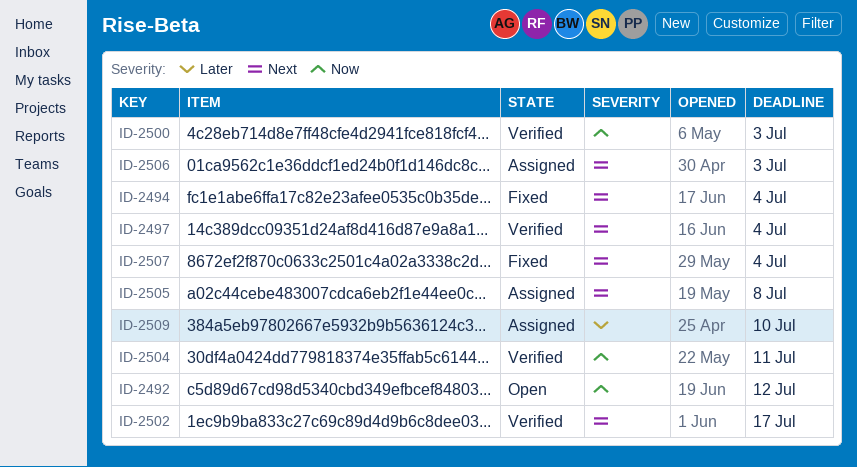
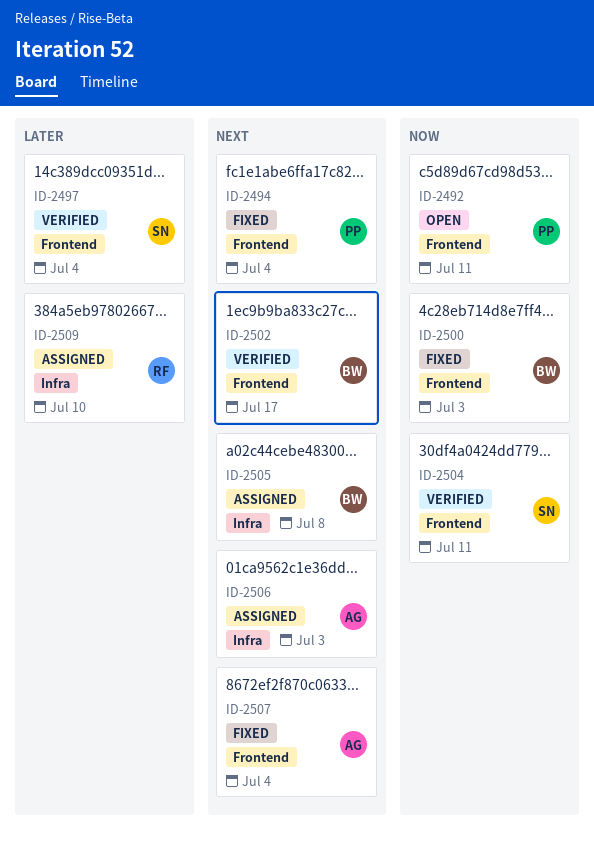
ID-2492, due: Jul 12 -> Jul 11
ID-2497, priority: Next -> Later
ID-2500, status: Verified -> Fixed

